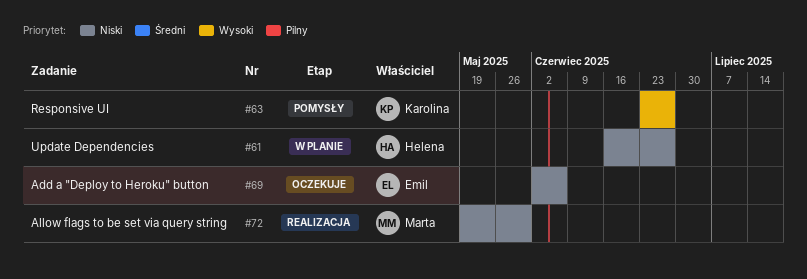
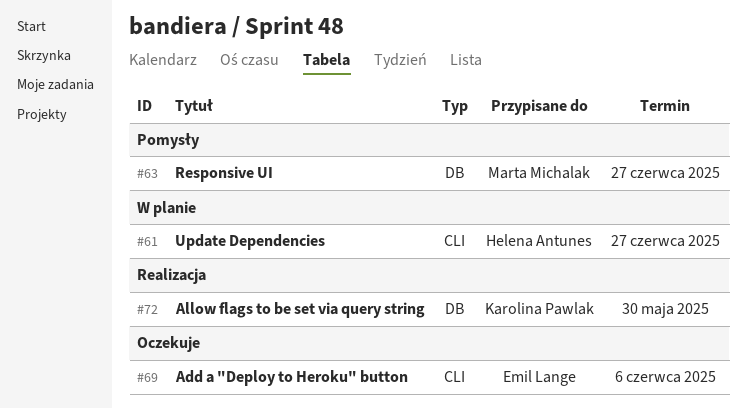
#63, owner: Karolina Pawlak -> Marta Michalak
#72, owner: Marta Michalak -> Karolina Pawlak

